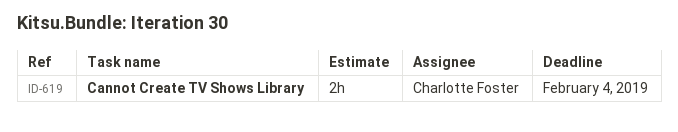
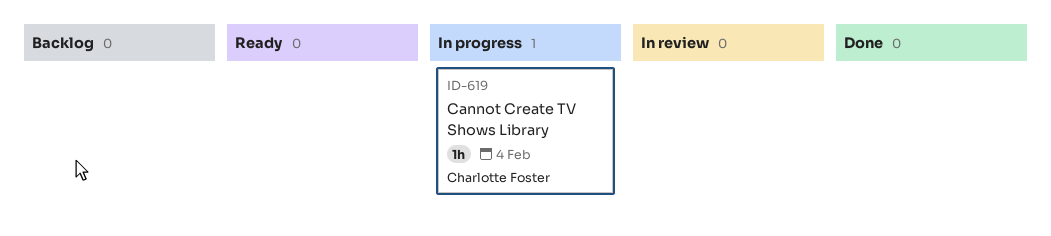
ID-619, estimate: 2h -> 1h

